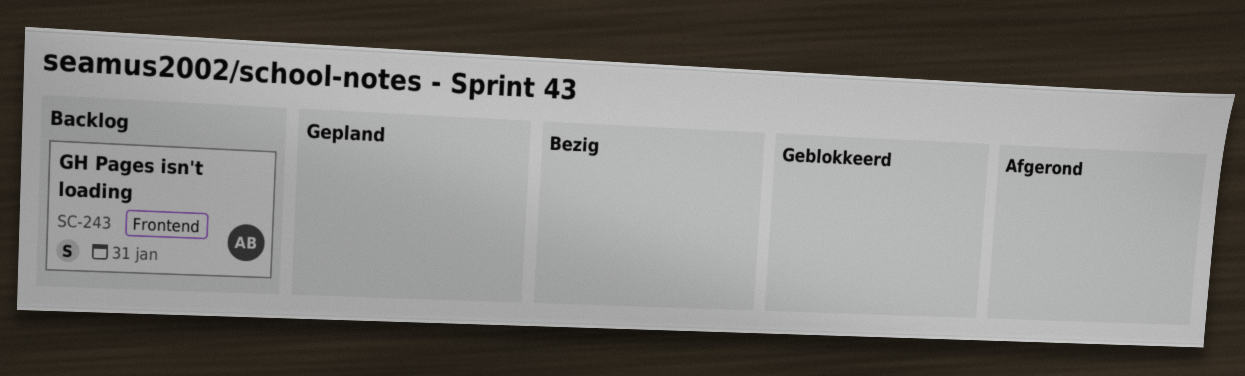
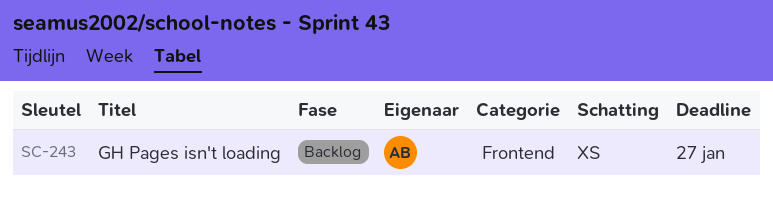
SC-243, estimate: S -> XS
SC-243, due: Jan 31 -> Jan 27

